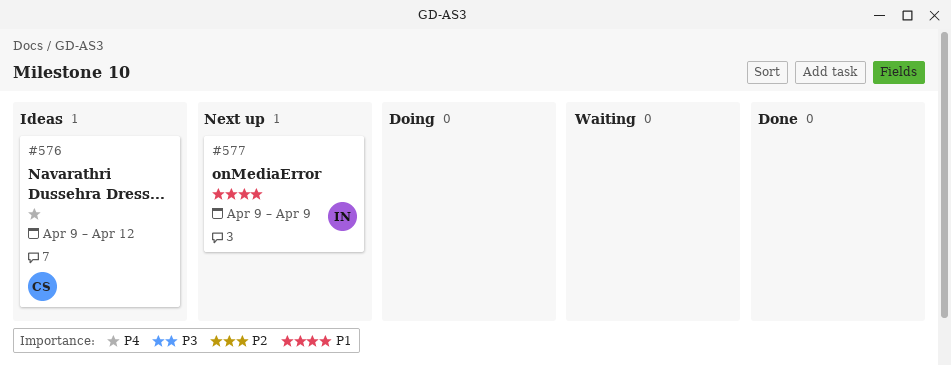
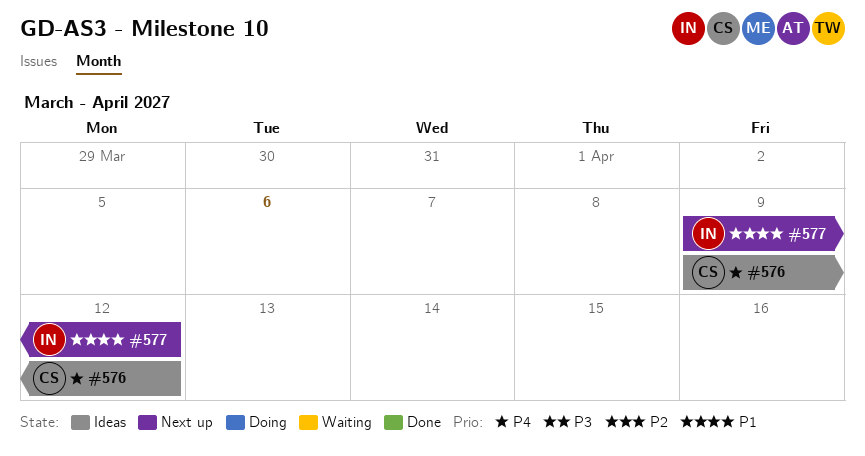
#577, due: Apr 9 -> Apr 12

